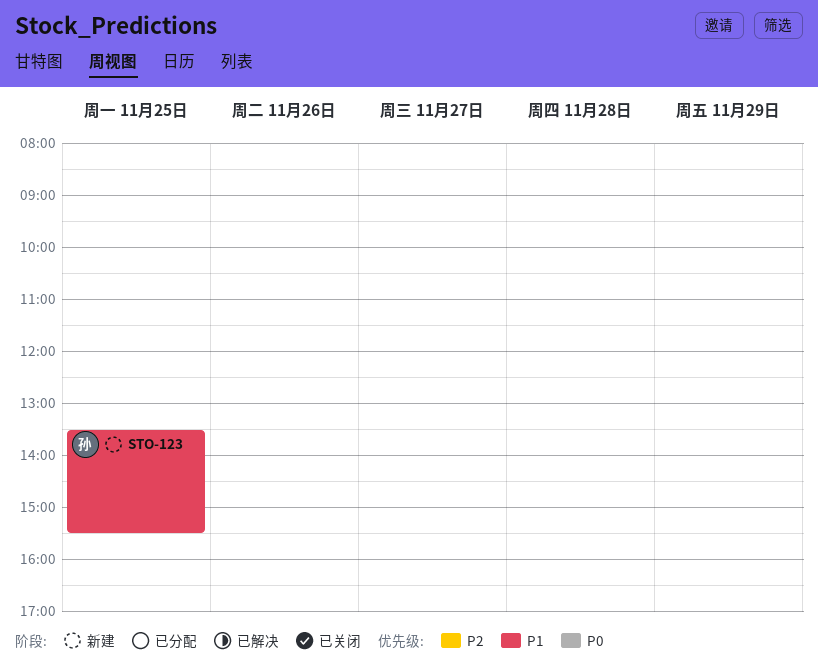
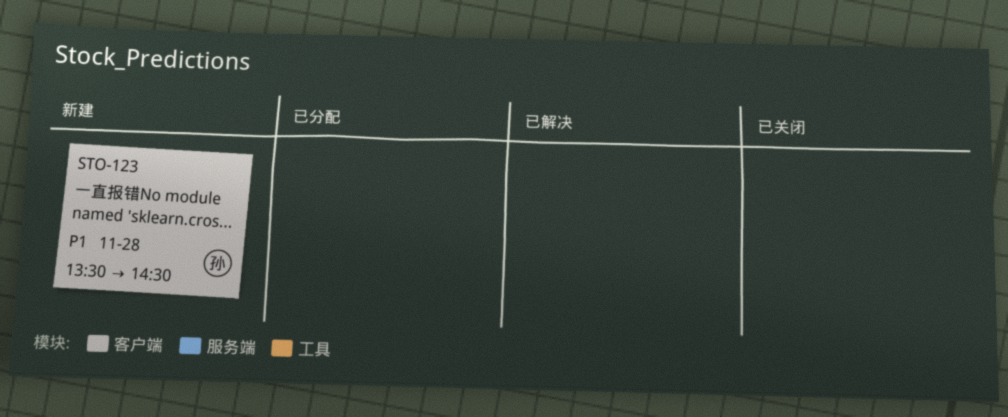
STO-123, day: Nov 25 -> Nov 28
STO-123, ends: 15:30 -> 14:30

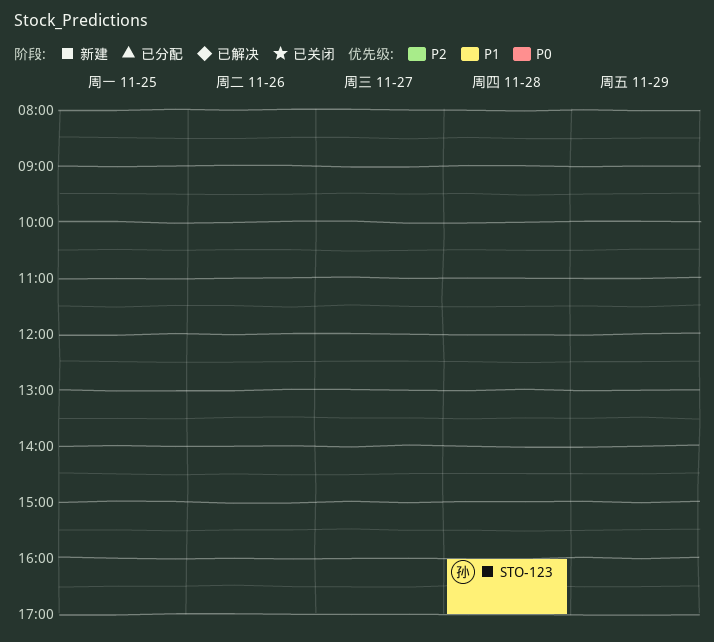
STO-123, begins: 13:30 -> 16:00
STO-123, ends: 14:30 -> 17:00

